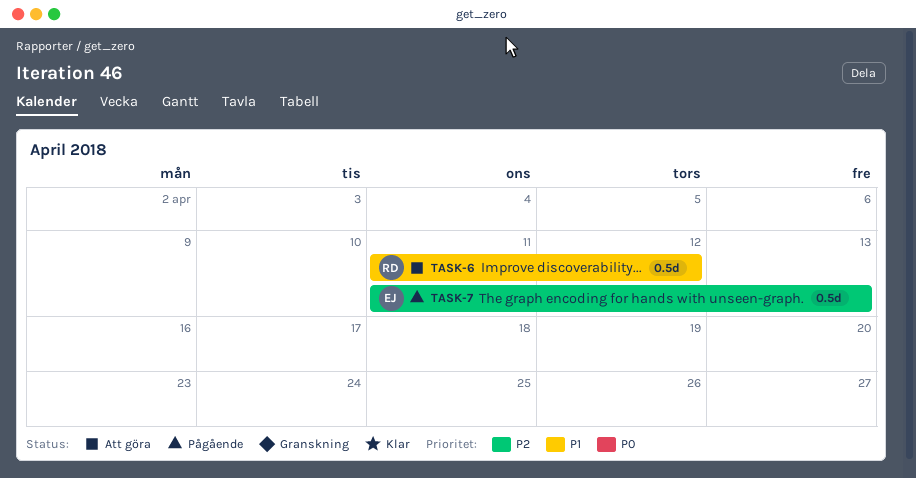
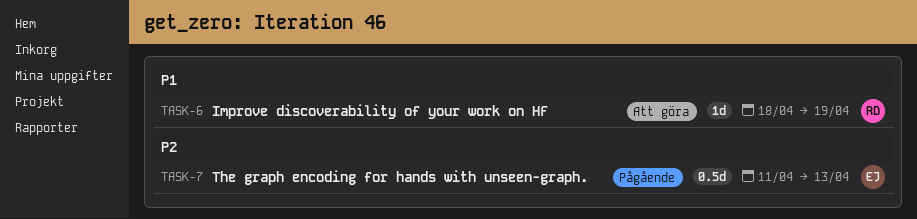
TASK-6, estimate: 0.5d -> 1d
TASK-6, start: Apr 11 -> Apr 18
TASK-6, due: Apr 12 -> Apr 19

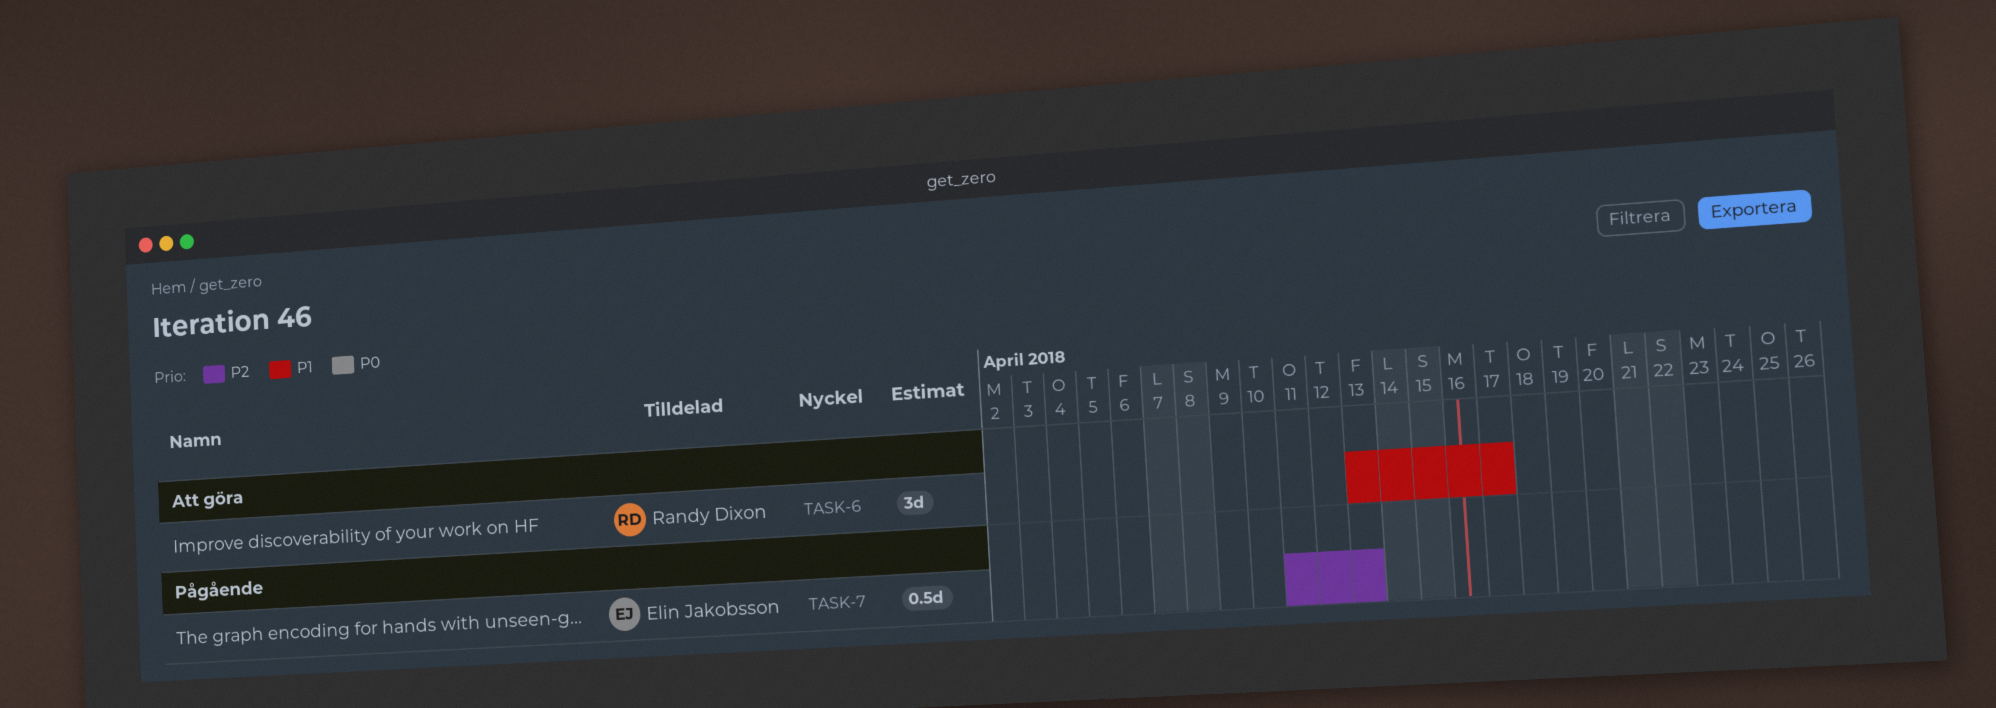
TASK-6, estimate: 1d -> 3d
TASK-6, start: Apr 18 -> Apr 13
TASK-6, due: Apr 19 -> Apr 17

